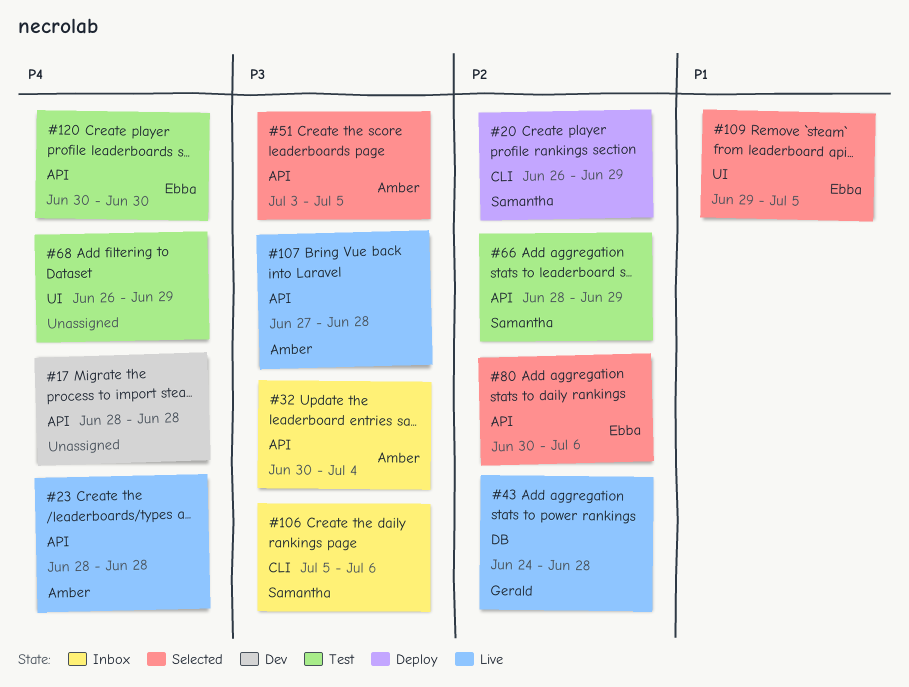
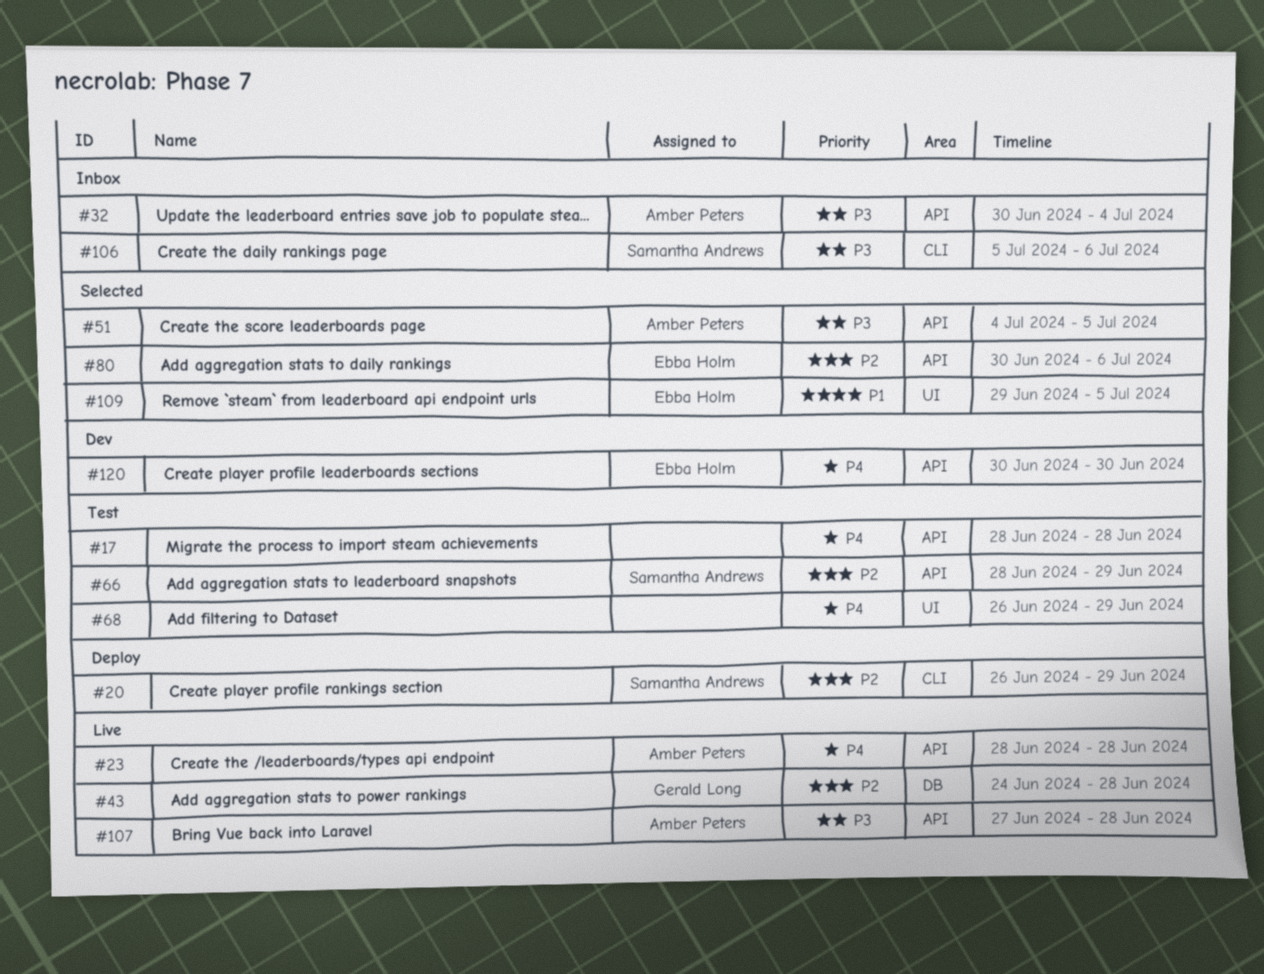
#17, status: Dev -> Test
#51, start: Jul 3 -> Jul 4
#120, status: Test -> Dev

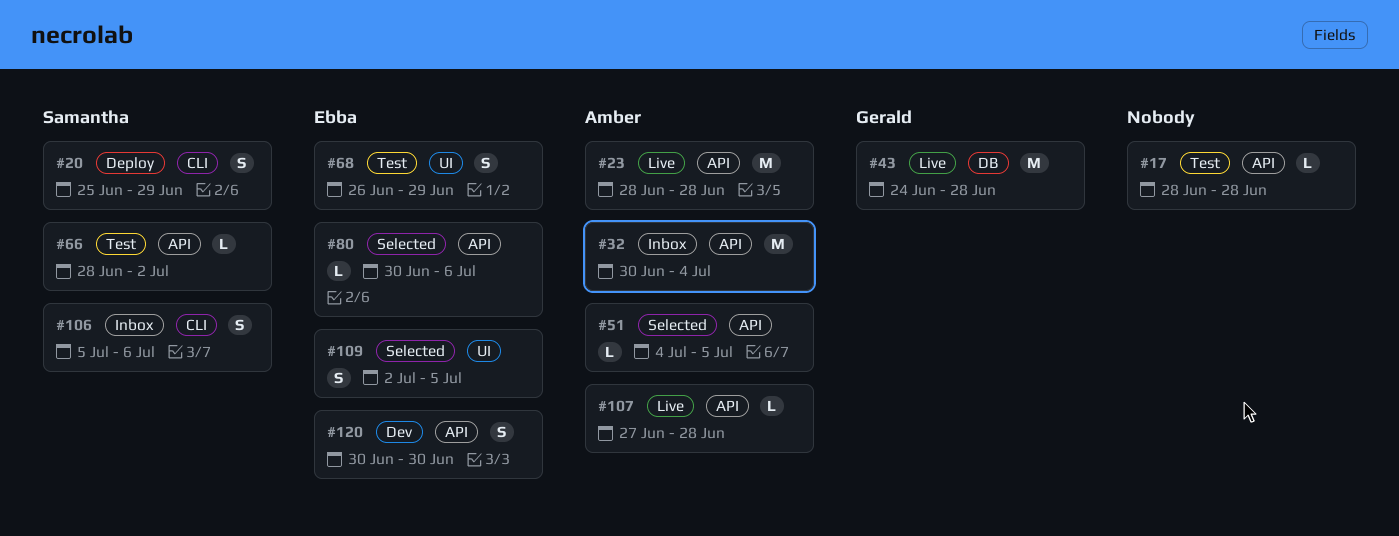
#20, start: Jun 26 -> Jun 25
#66, due: Jun 29 -> Jul 2
#68, owner: none -> Ebba Holm
#109, start: Jun 29 -> Jul 2

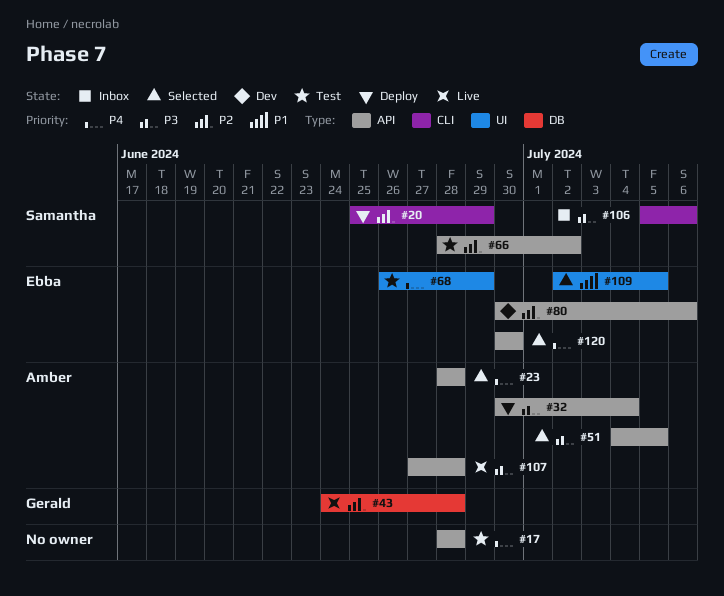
#23, status: Live -> Selected
#32, status: Inbox -> Deploy
#80, status: Selected -> Dev
#120, status: Dev -> Selected

